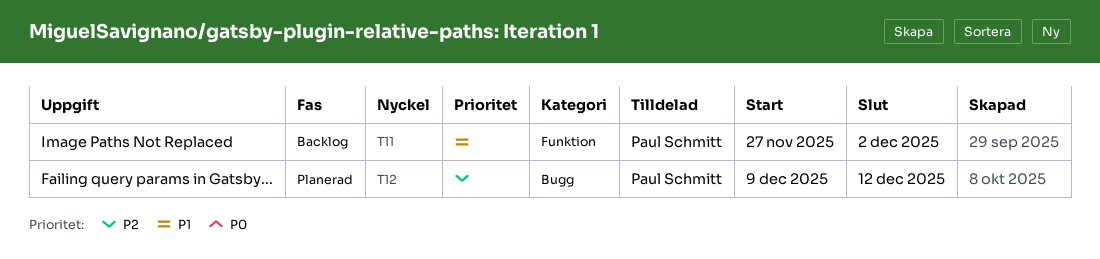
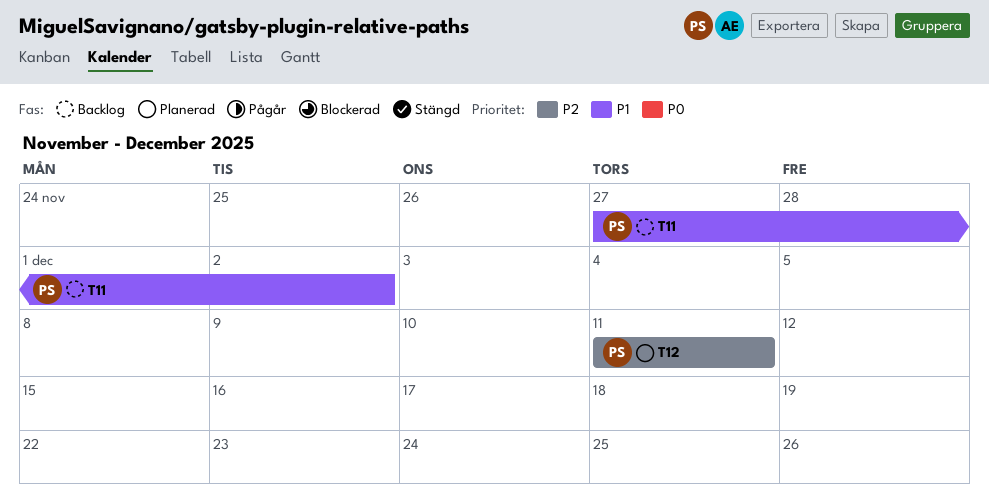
T12, start: Dec 9 -> Dec 11
T12, due: Dec 12 -> Dec 11

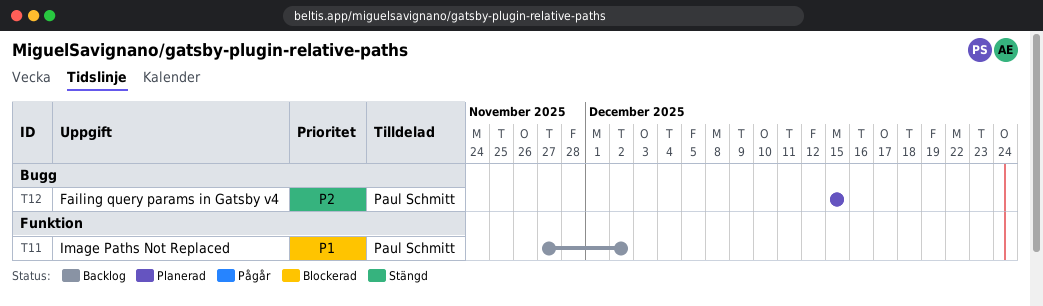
T12, start: Dec 11 -> Dec 15
T12, due: Dec 11 -> Dec 15

